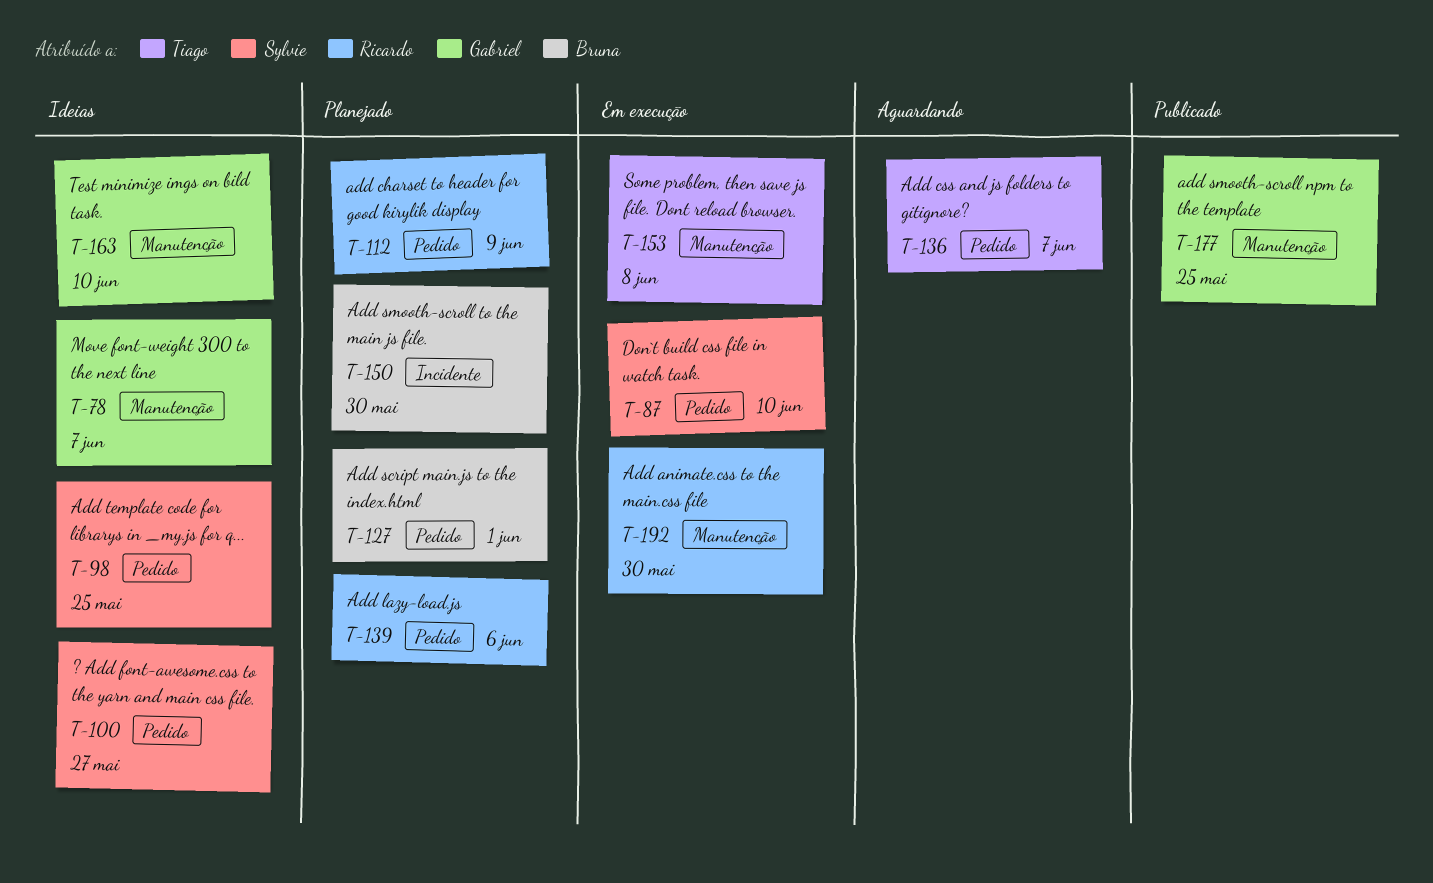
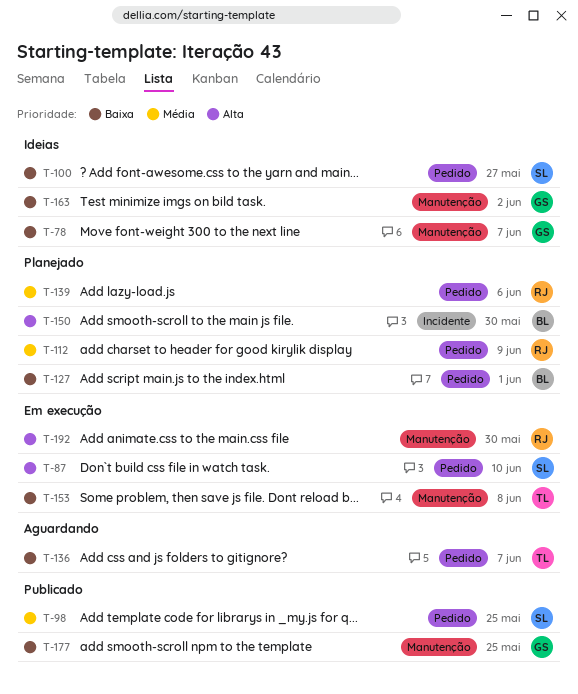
T-98, status: Ideias -> Publicado
T-163, due: Jun 10 -> Jun 2

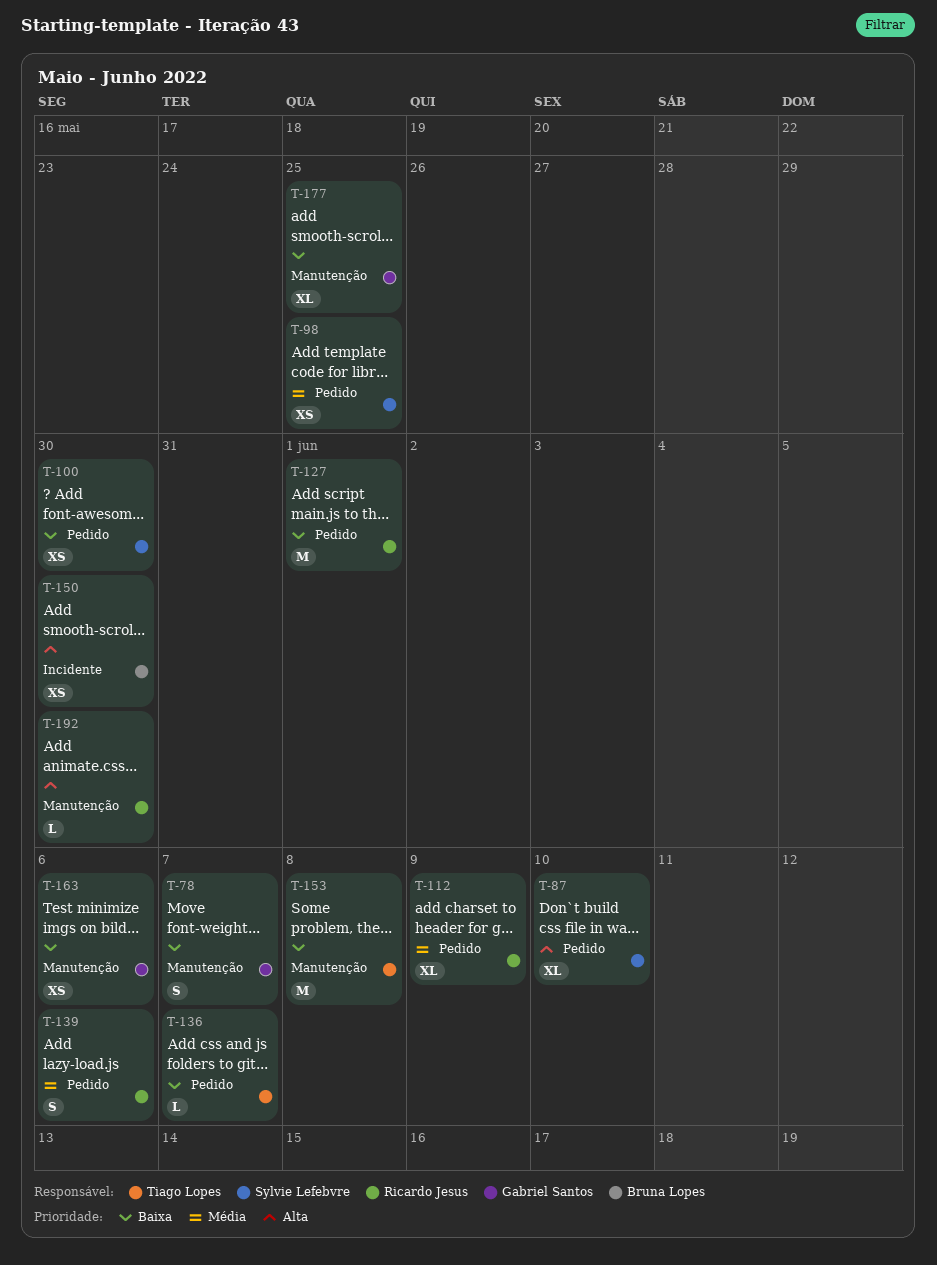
T-100, due: May 27 -> May 30
T-127, owner: Bruna Lopes -> Ricardo Jesus
T-163, due: Jun 2 -> Jun 6

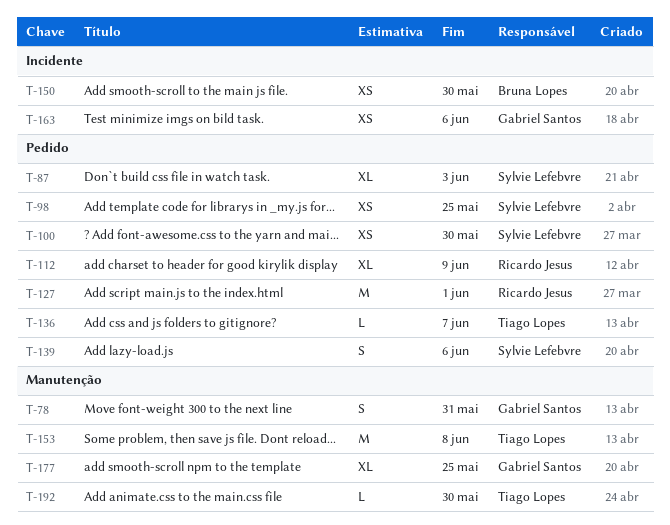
T-78, due: Jun 7 -> May 31
T-87, due: Jun 10 -> Jun 3
T-139, owner: Ricardo Jesus -> Sylvie Lefebvre
T-163, label: Manutenção -> Incidente
T-192, owner: Ricardo Jesus -> Tiago Lopes

